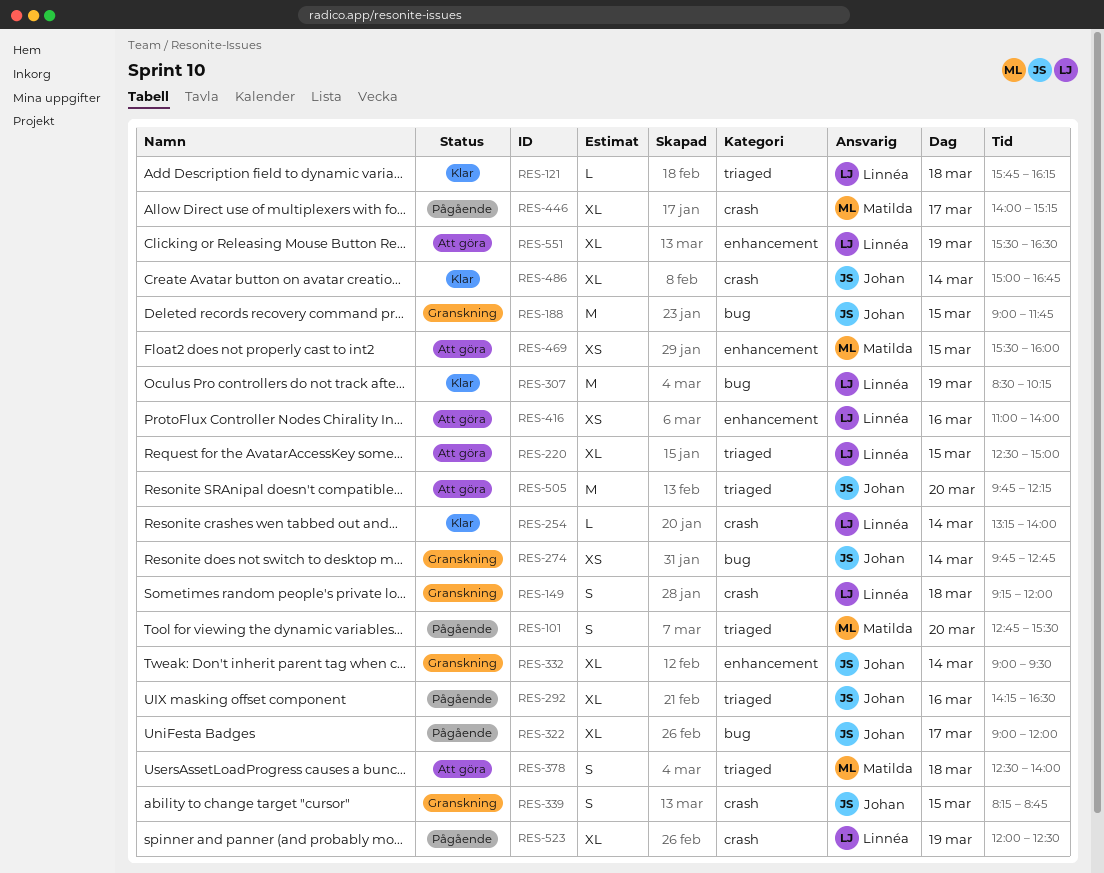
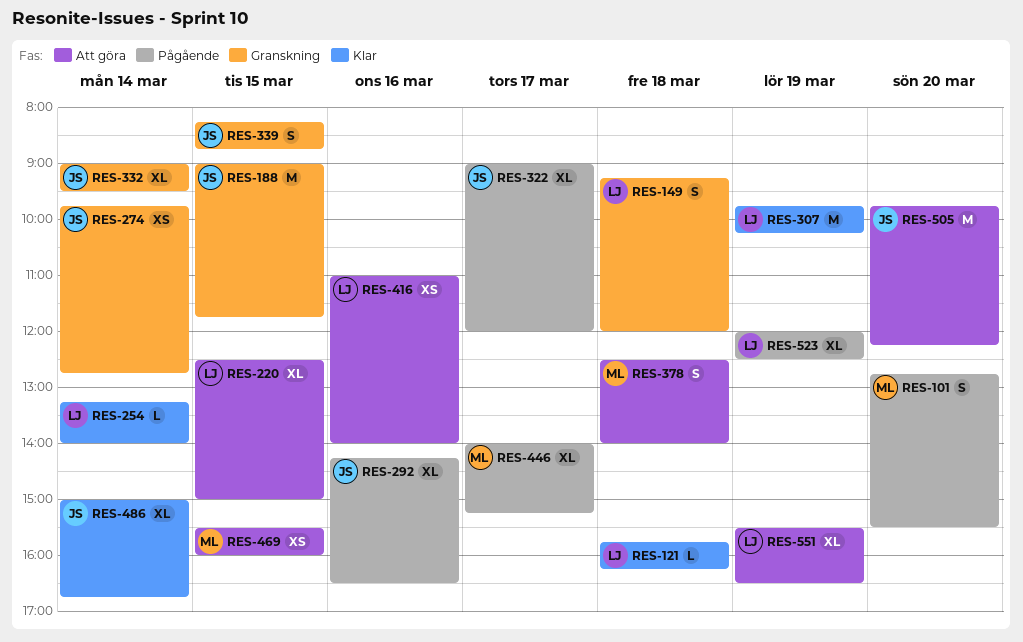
RES-307, begins: 08:30 -> 09:45

